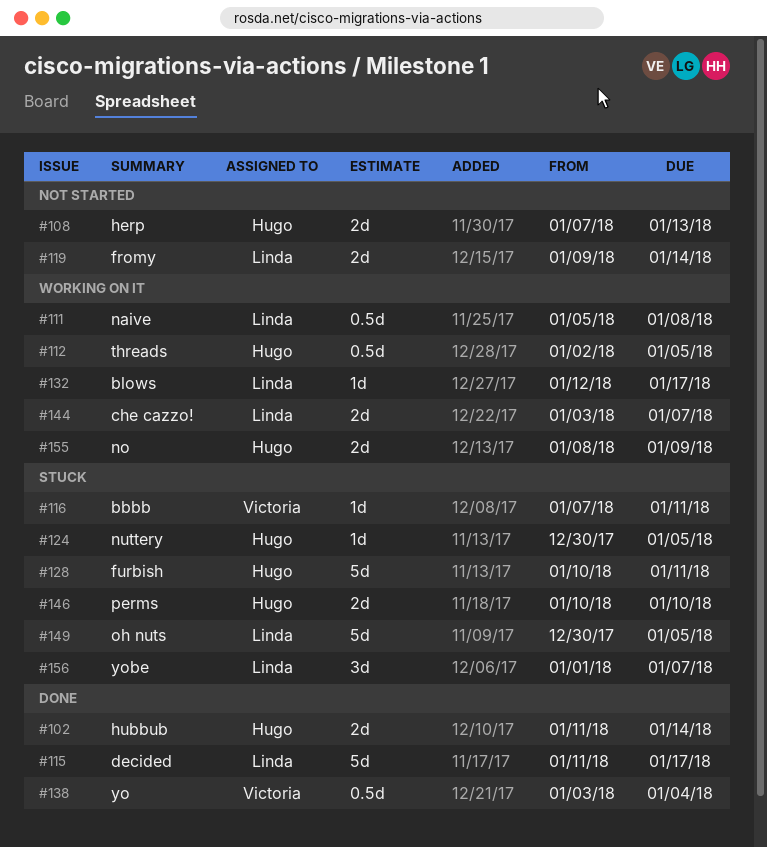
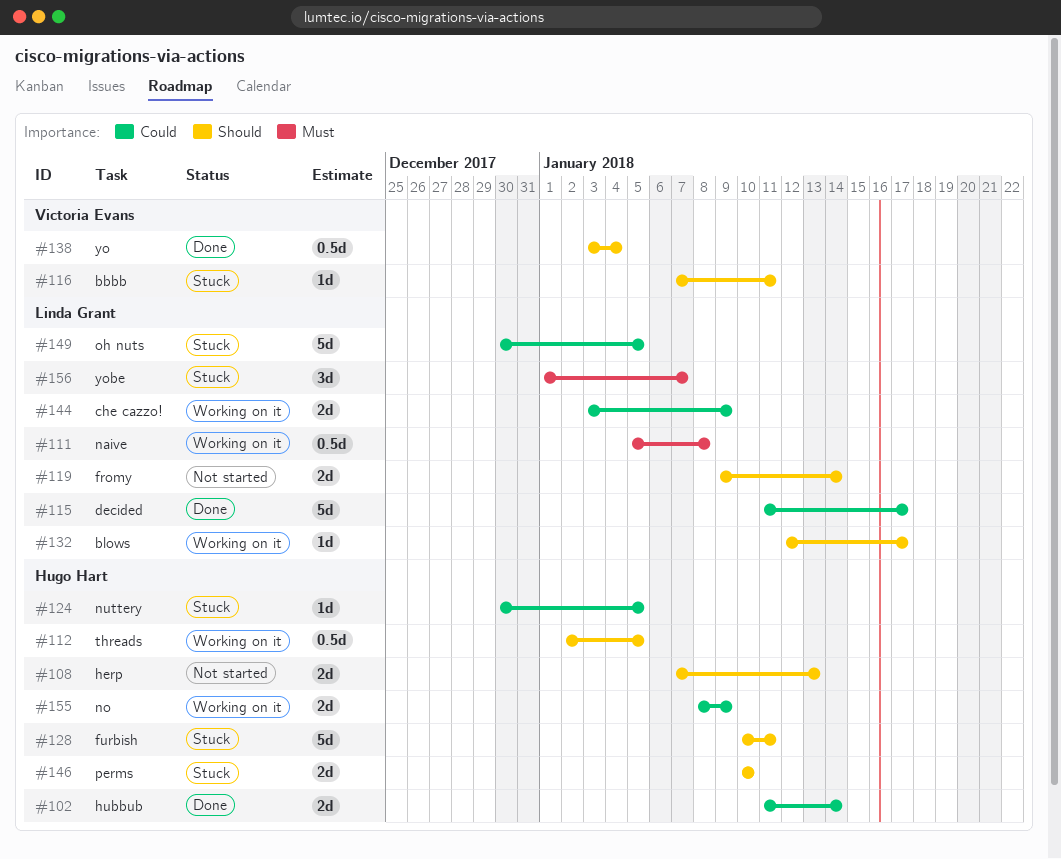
#144, due: Jan 7 -> Jan 9

